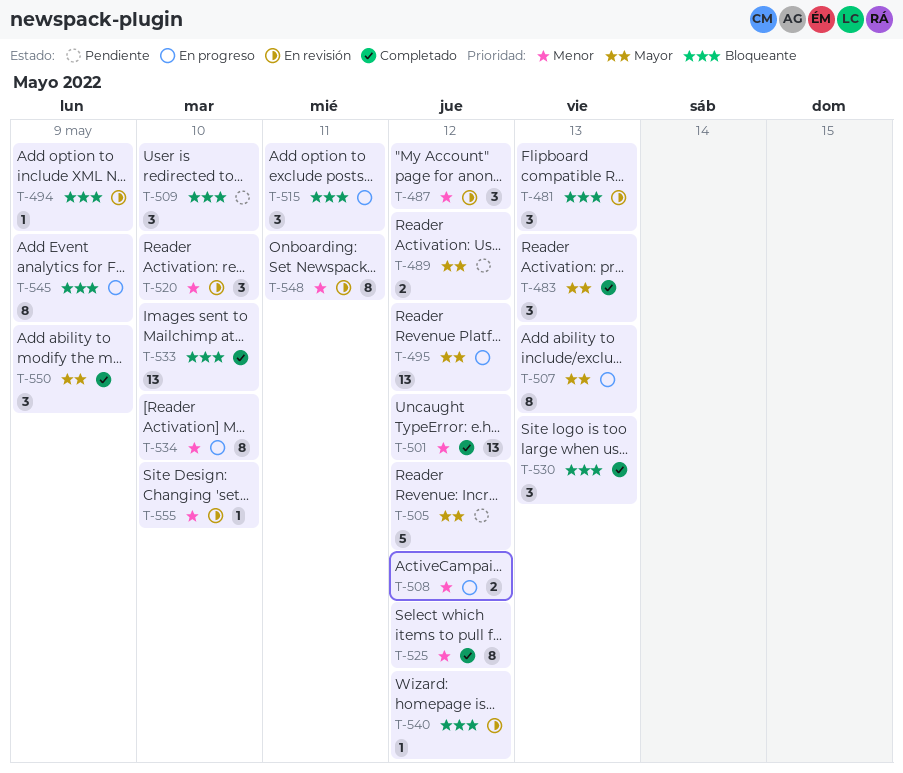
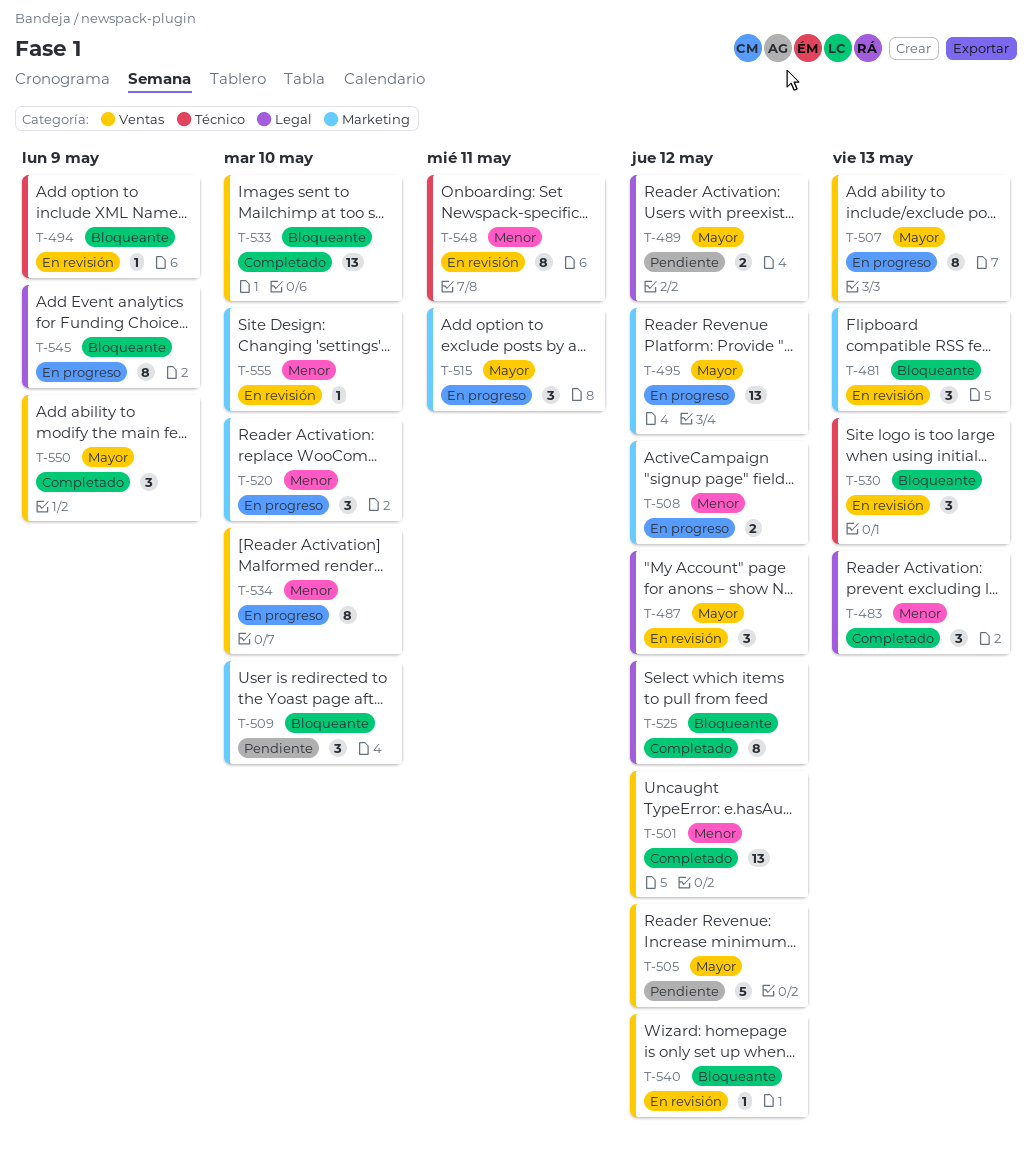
T-483, priority: Mayor -> Menor
T-487, priority: Menor -> Mayor
T-515, priority: Bloqueante -> Mayor
T-520, status: En revisión -> En progreso
T-525, priority: Menor -> Bloqueante
T-530, status: Completado -> En revisión

